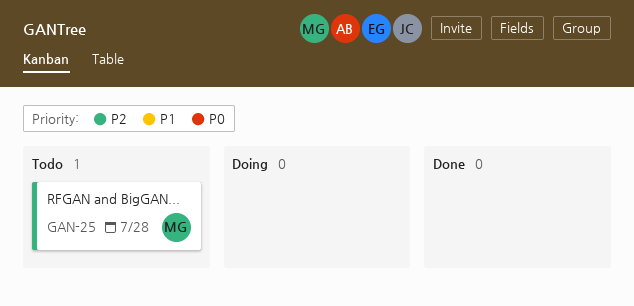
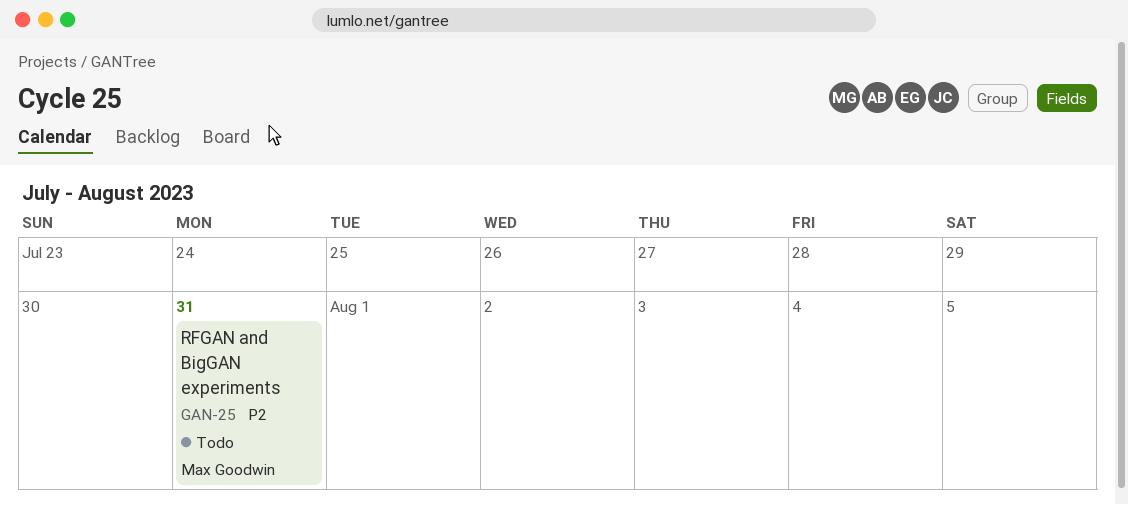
GAN-25, due: Jul 28 -> Jul 31

